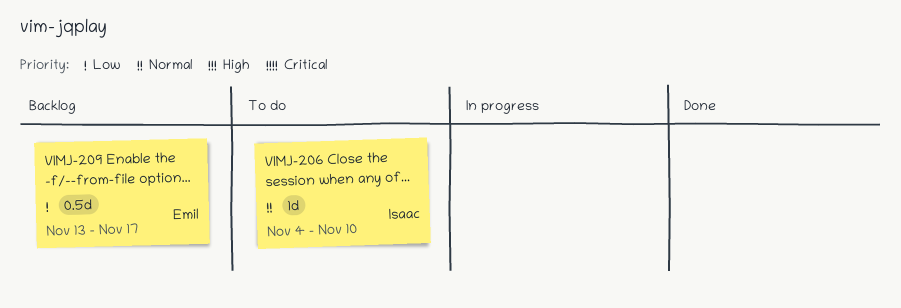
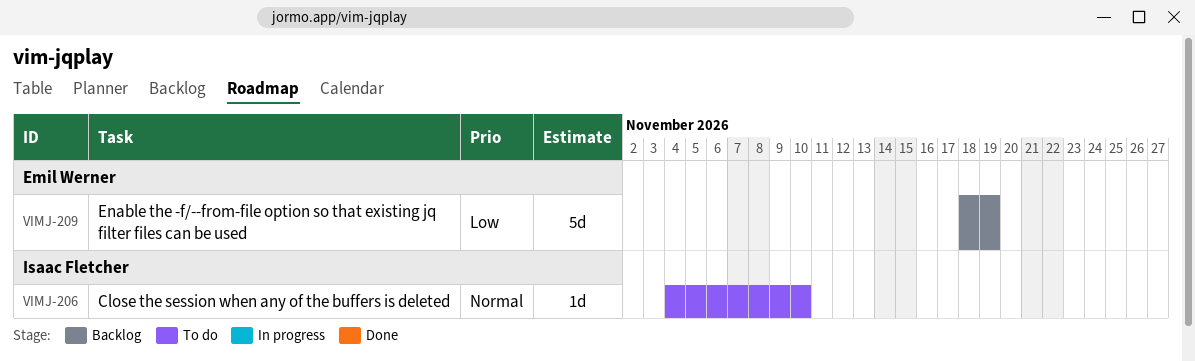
VIMJ-209, estimate: 0.5d -> 5d
VIMJ-209, start: Nov 13 -> Nov 18
VIMJ-209, due: Nov 17 -> Nov 19

